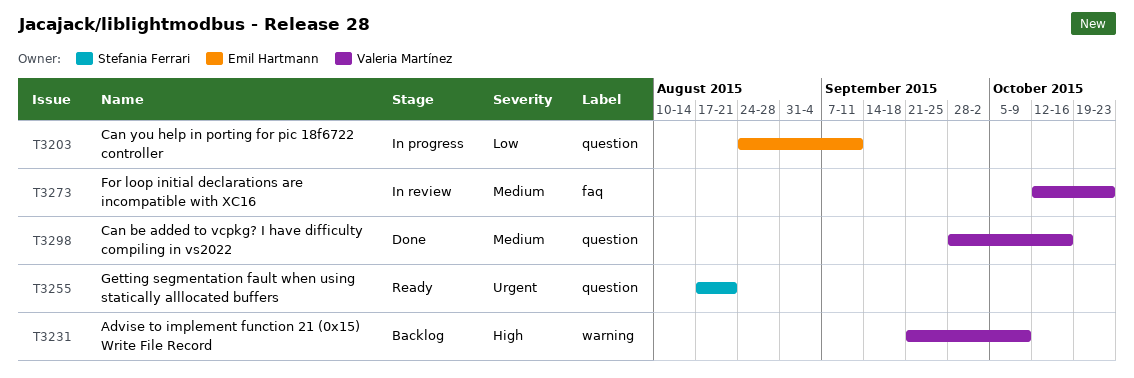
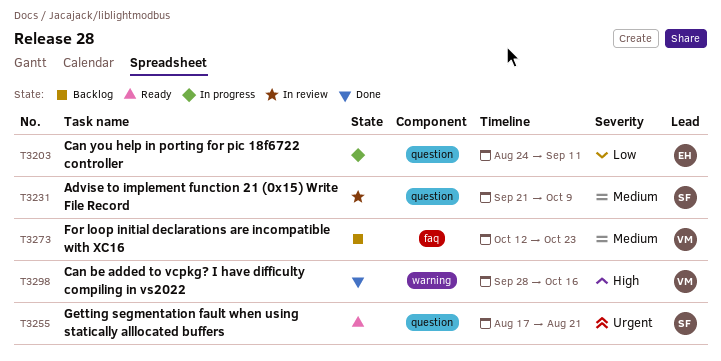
T3231, status: Backlog -> In review
T3231, owner: Valeria Martínez -> Stefania Ferrari
T3231, priority: High -> Medium
T3231, label: warning -> question
T3273, status: In review -> Backlog
T3298, priority: Medium -> High
T3298, label: question -> warning

